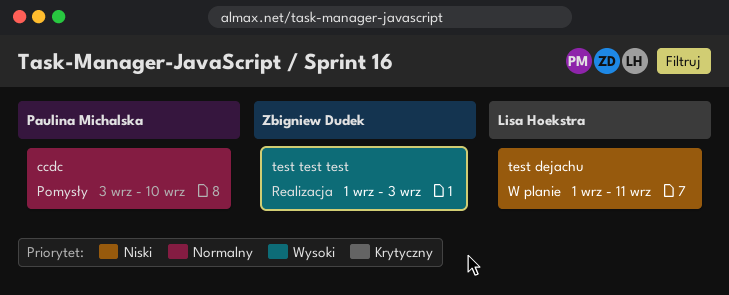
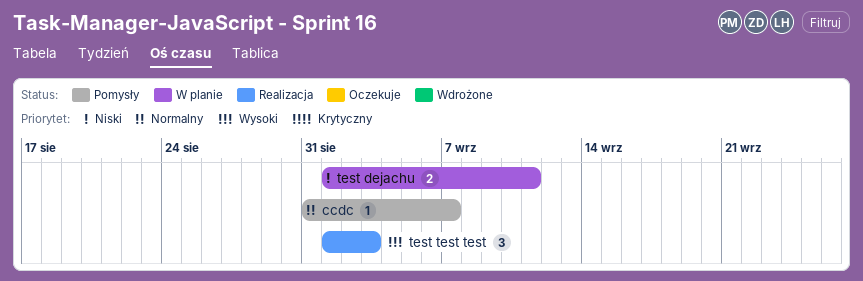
ccdc, start: Sep 3 -> Aug 31
ccdc, due: Sep 10 -> Sep 7

